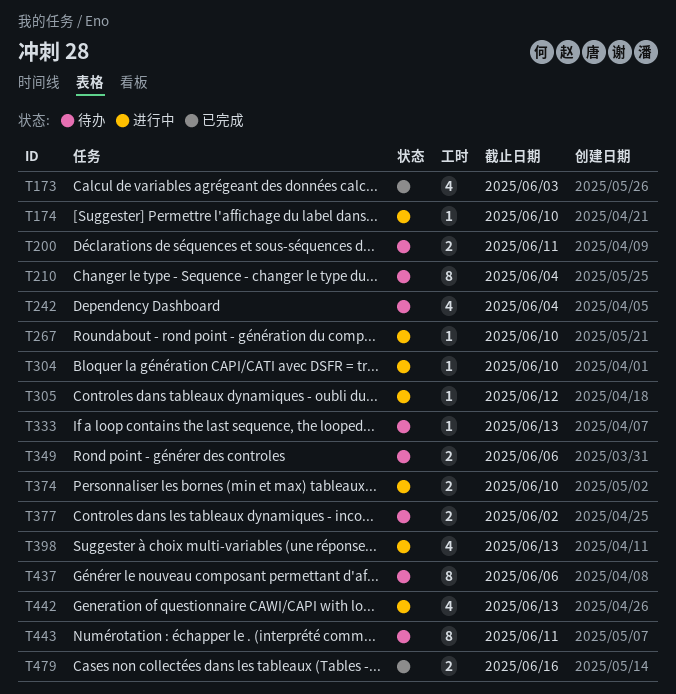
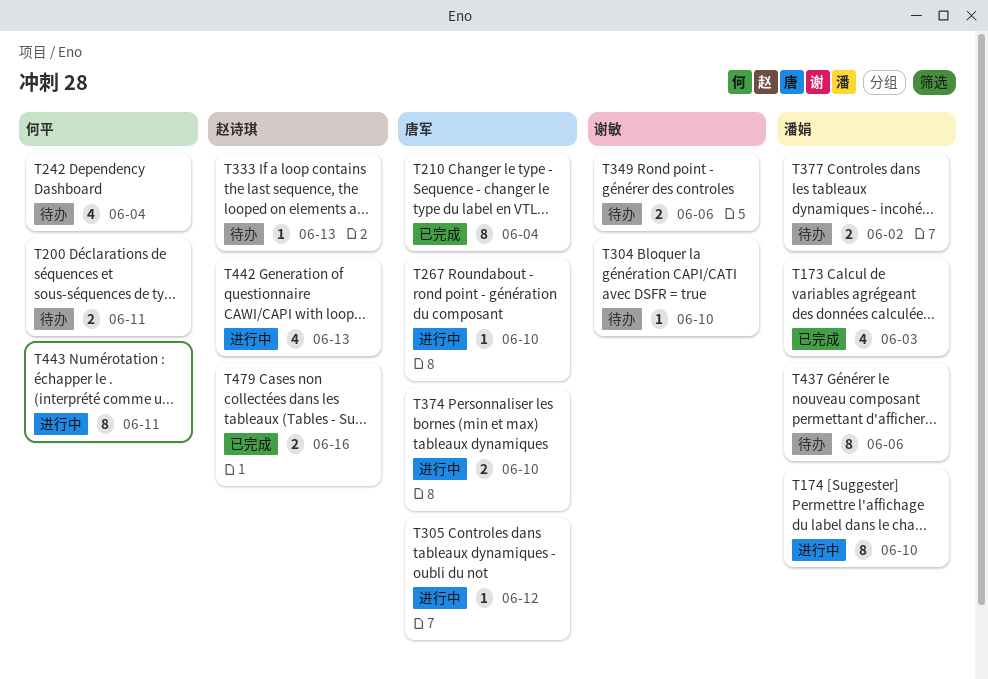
T174, estimate: 1 -> 8
T210, status: 待办 -> 已完成
T304, status: 进行中 -> 待办
T398: present -> none
T443, status: 待办 -> 进行中

